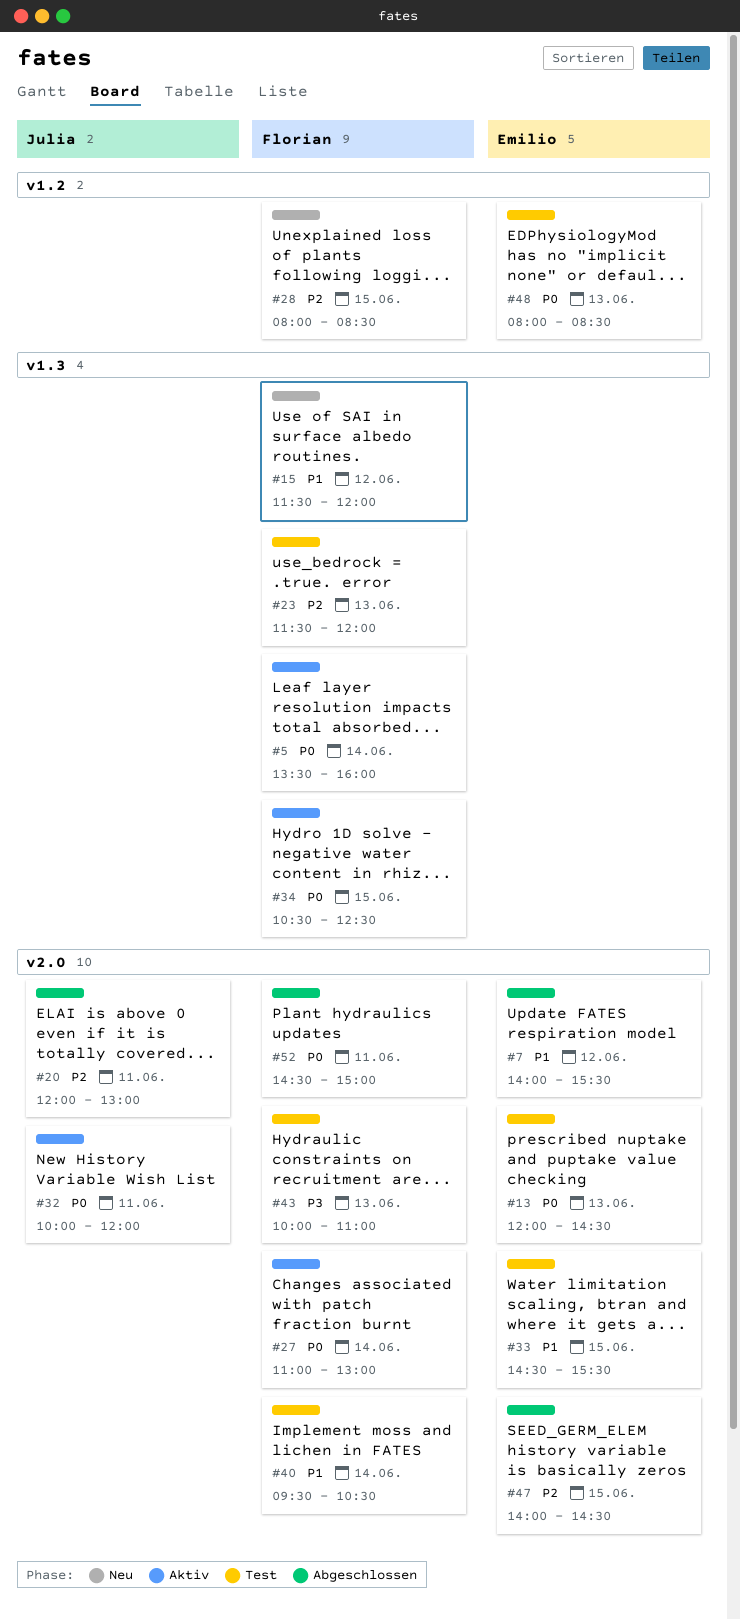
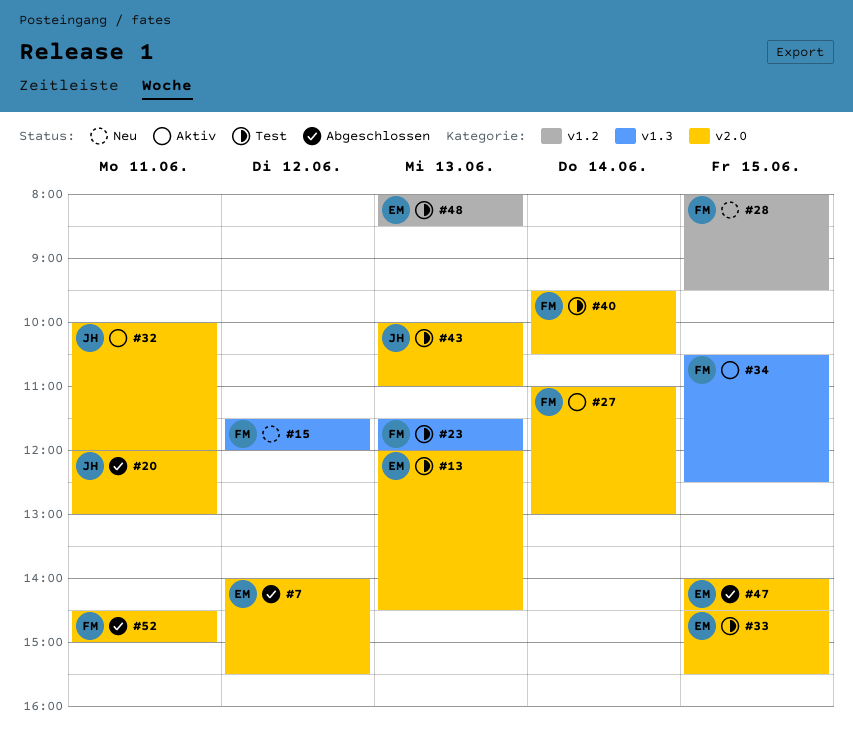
#5: present -> none
#28, ends: 08:30 -> 09:30
#43, owner: Florian -> Julia

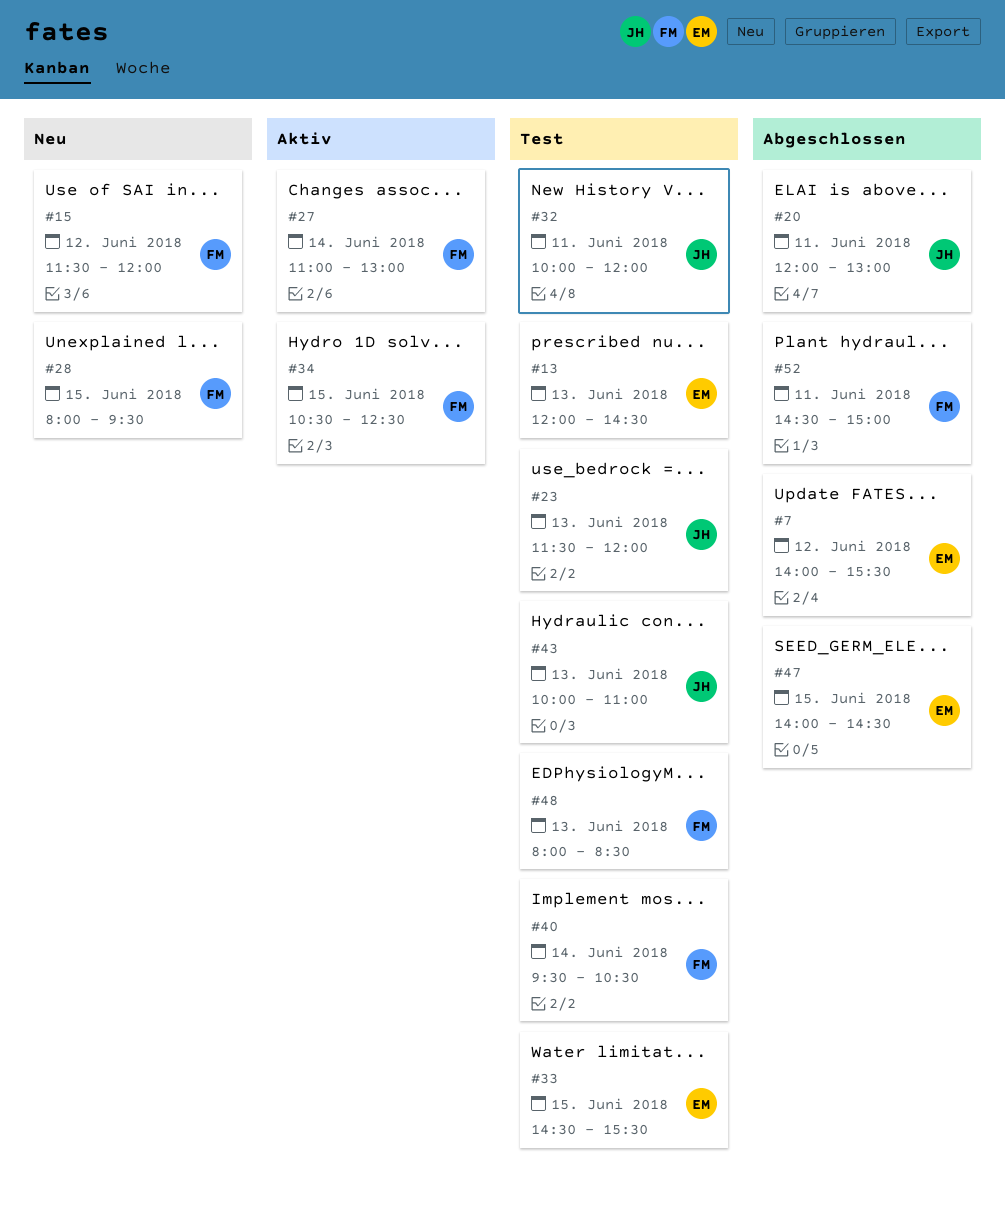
#23, owner: FM -> JH
#32, status: Aktiv -> Test
#48, owner: EM -> FM

